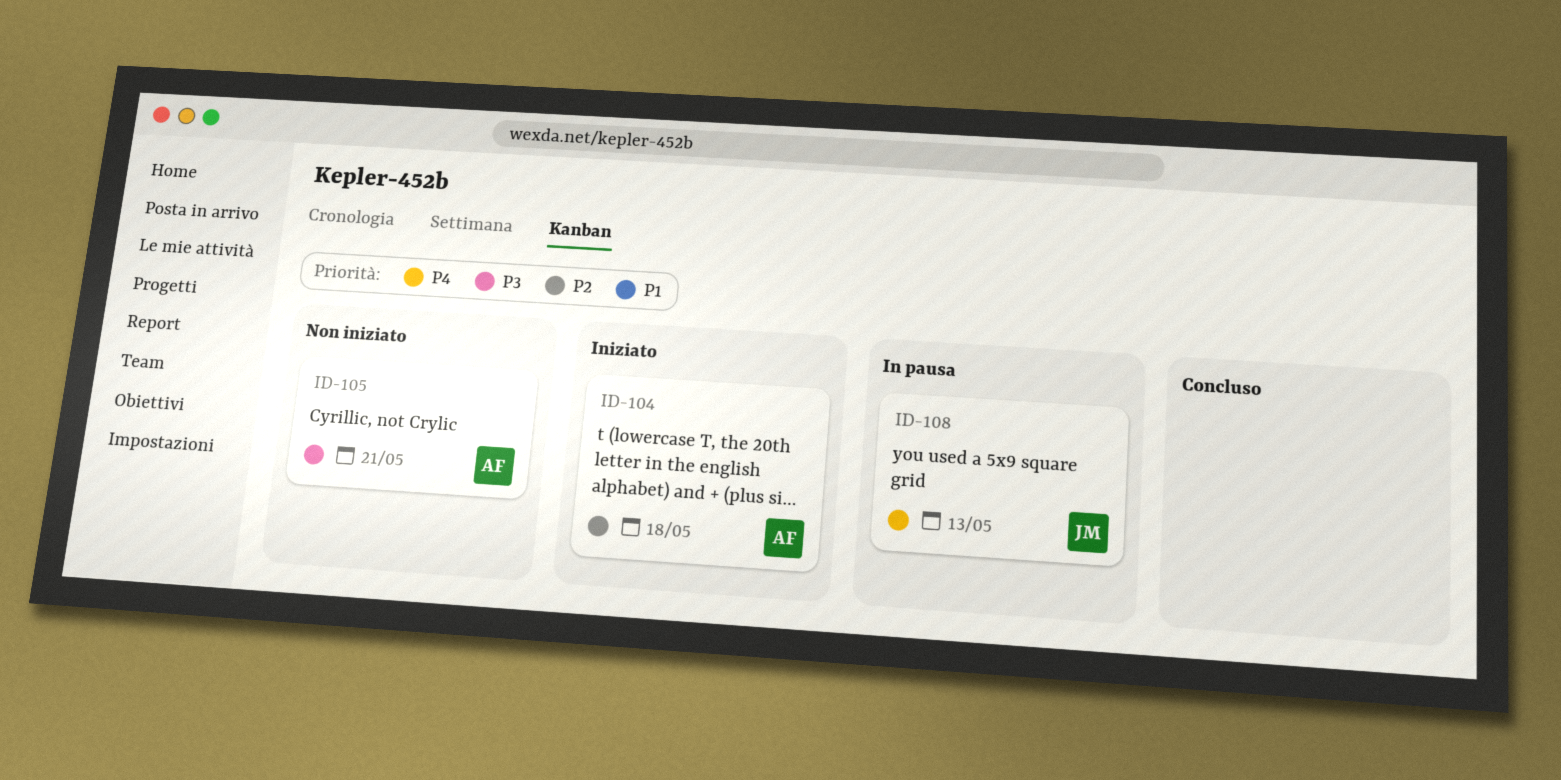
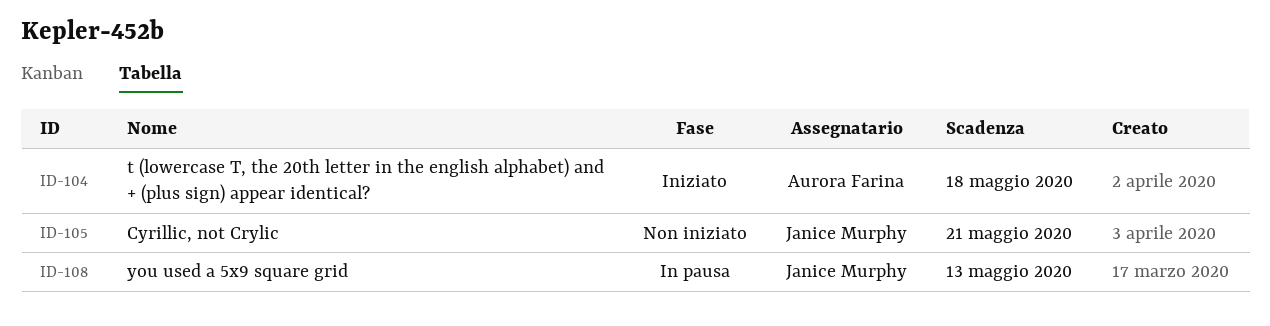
ID-105, owner: Aurora Farina -> Janice Murphy

